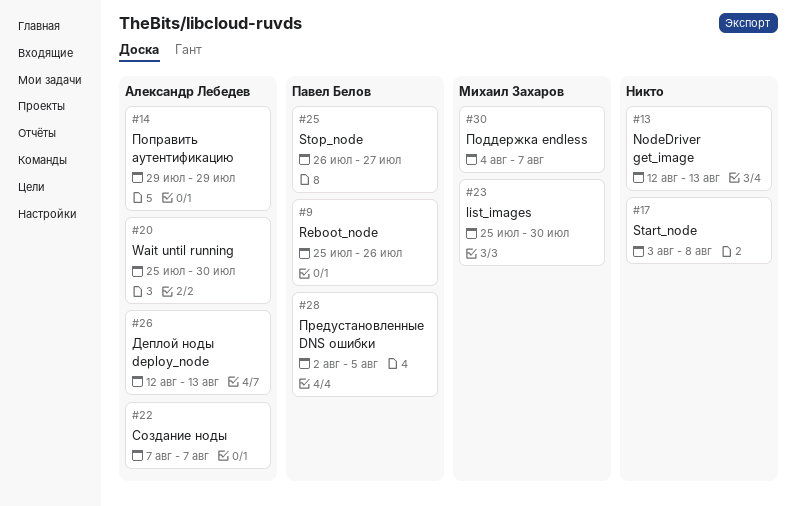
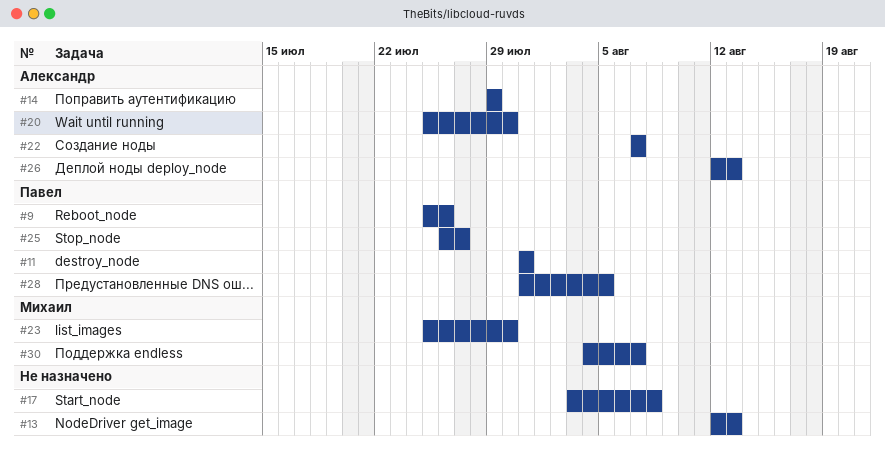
#11: none -> present
#28, start: Aug 2 -> Jul 31

